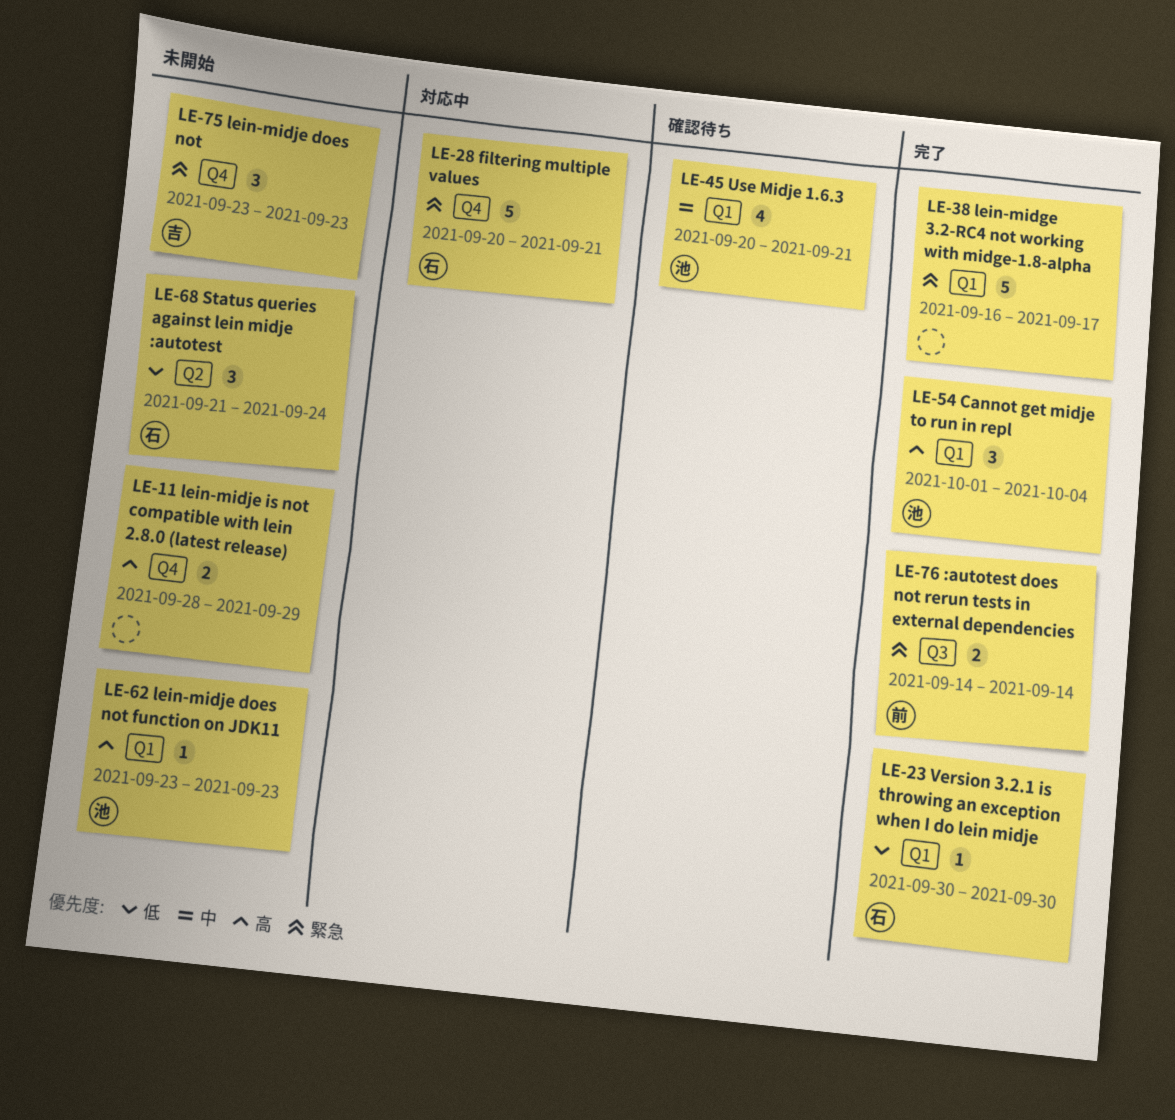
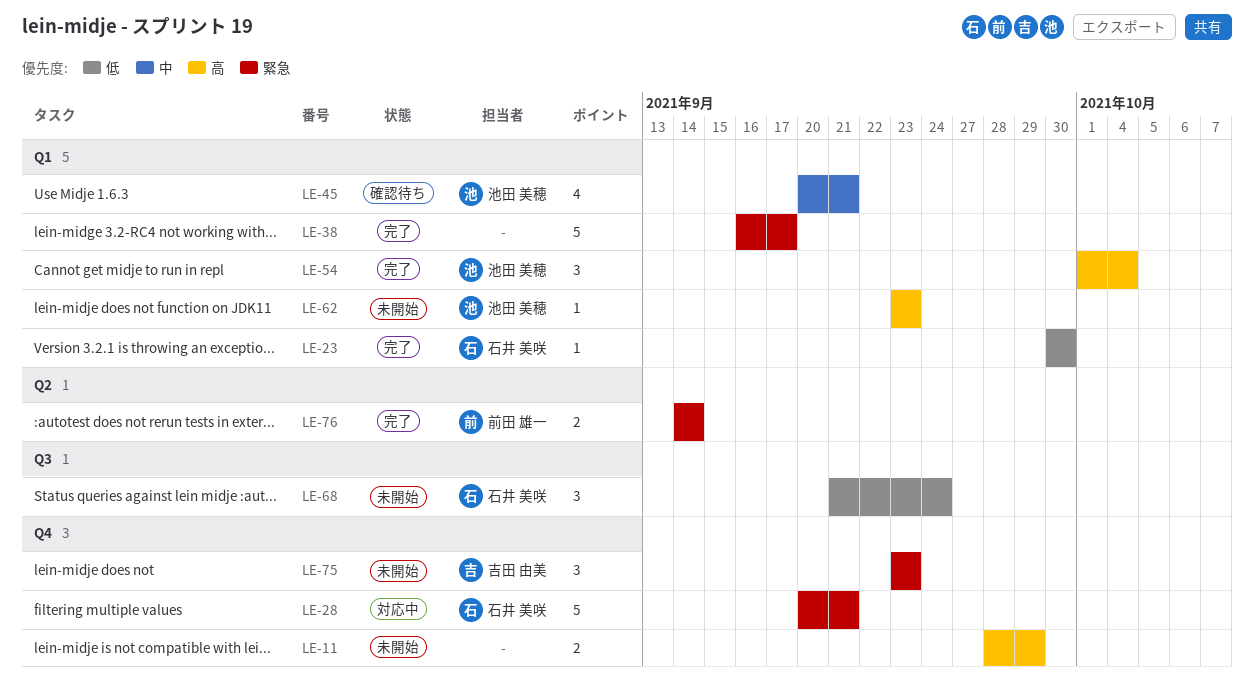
LE-68, label: Q2 -> Q3
LE-76, label: Q3 -> Q2

